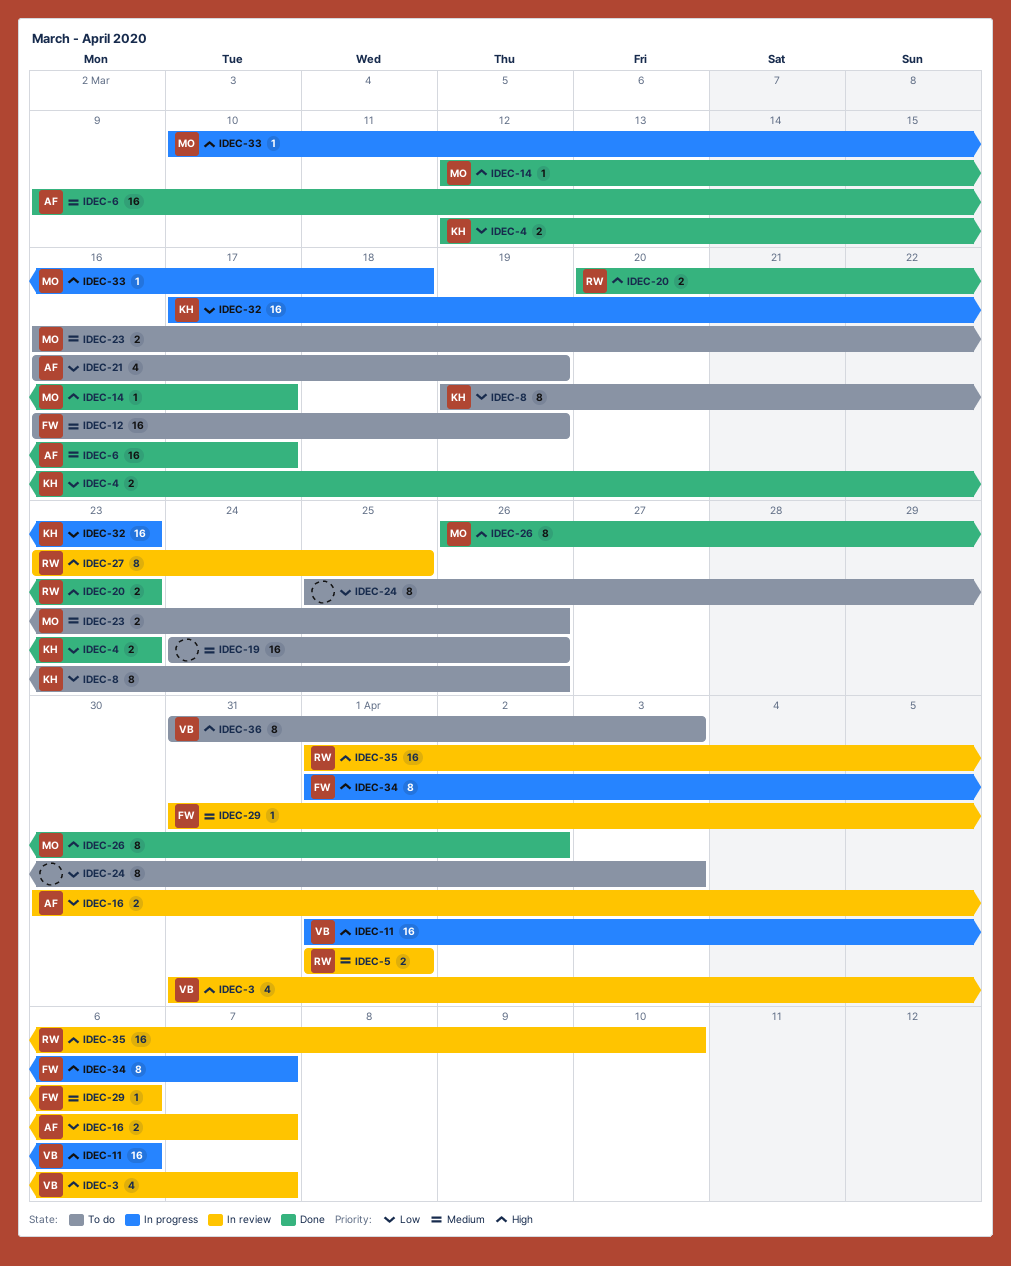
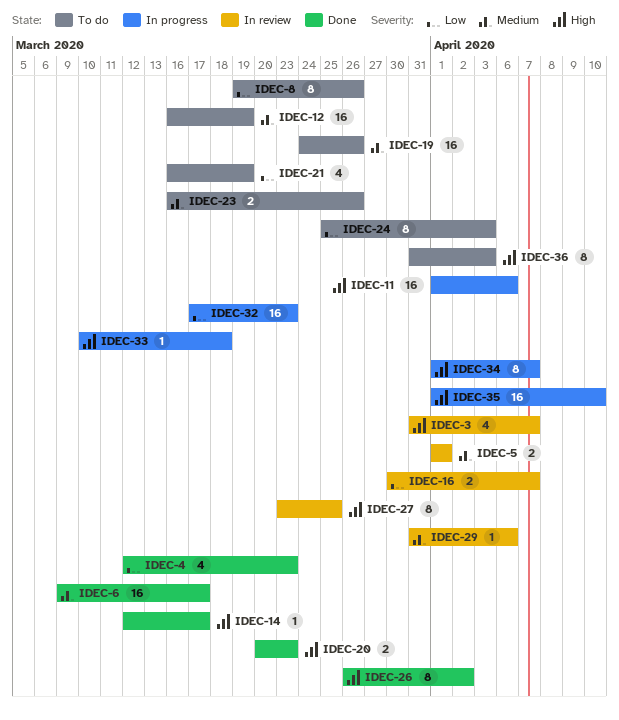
IDEC-4, estimate: 2 -> 4
IDEC-35, status: In review -> In progress

